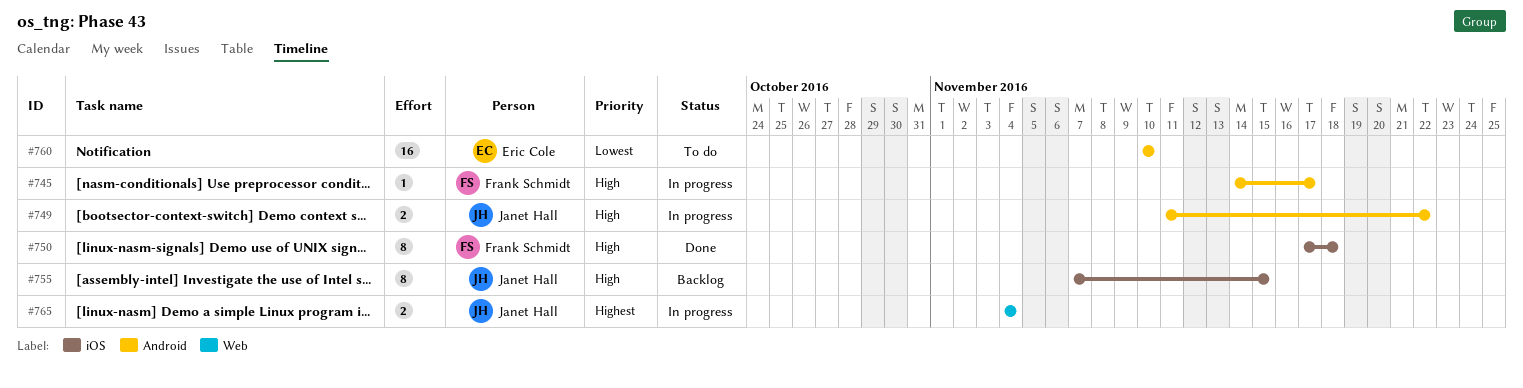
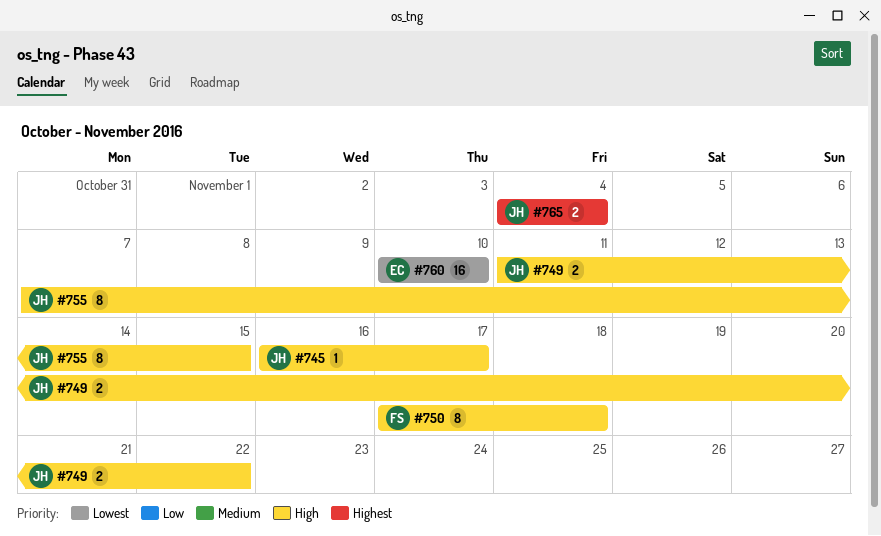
#745, owner: Frank Schmidt -> Janet Hall
#745, start: Nov 14 -> Nov 16

